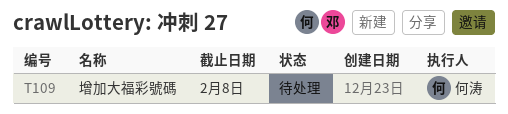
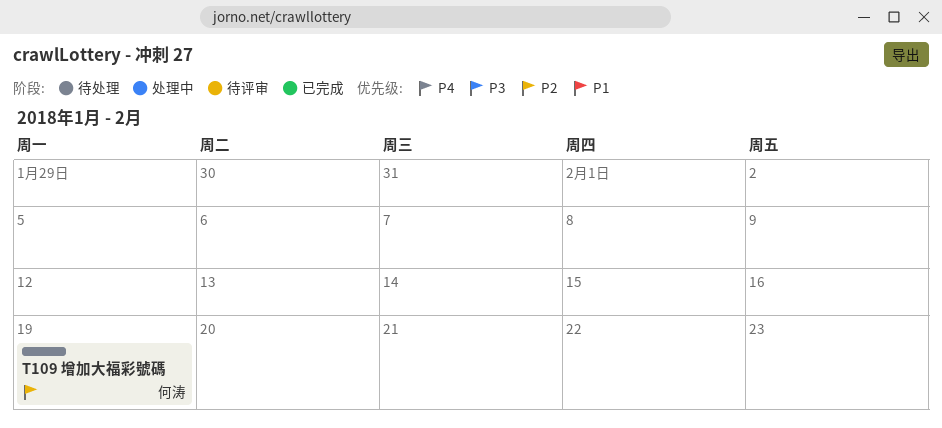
T109, due: Feb 8 -> Feb 19

